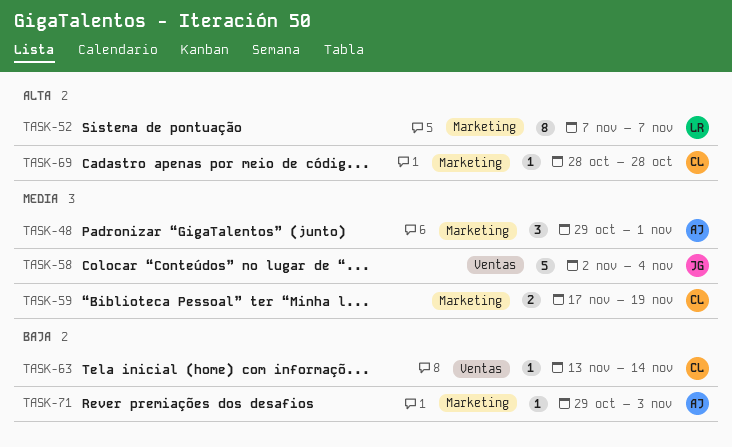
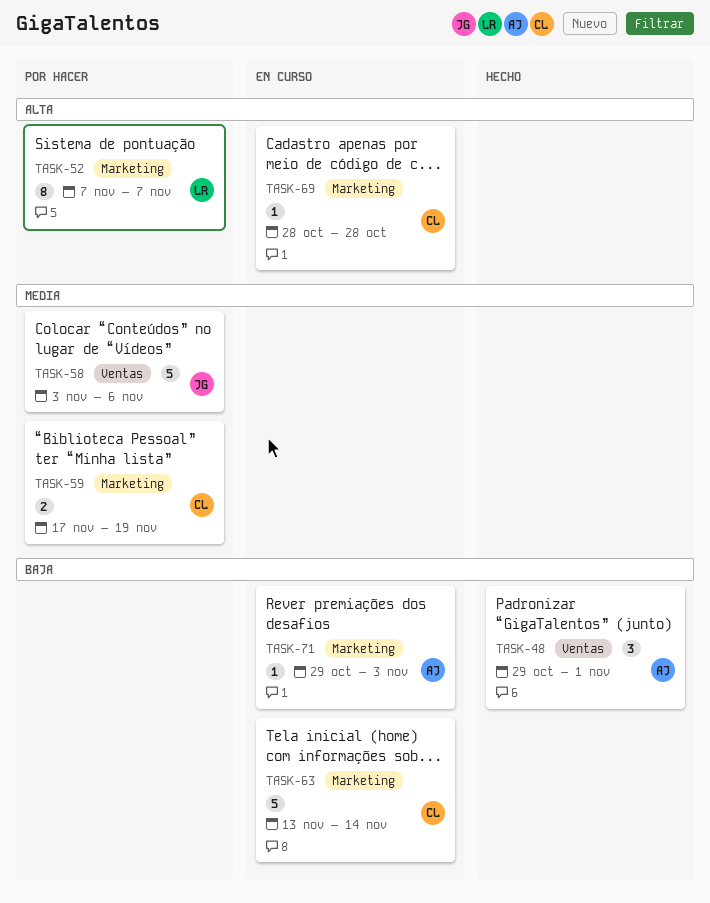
TASK-48, priority: Media -> Baja
TASK-48, label: Marketing -> Ventas
TASK-58, start: Nov 2 -> Nov 3
TASK-58, due: Nov 4 -> Nov 6
TASK-63, label: Ventas -> Marketing
TASK-63, estimate: 1 -> 5

